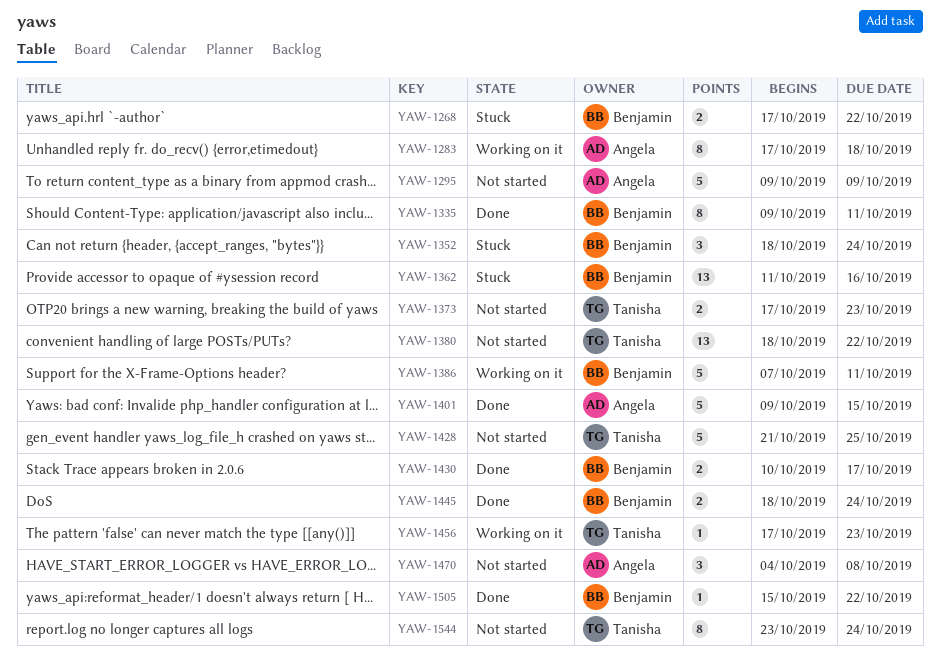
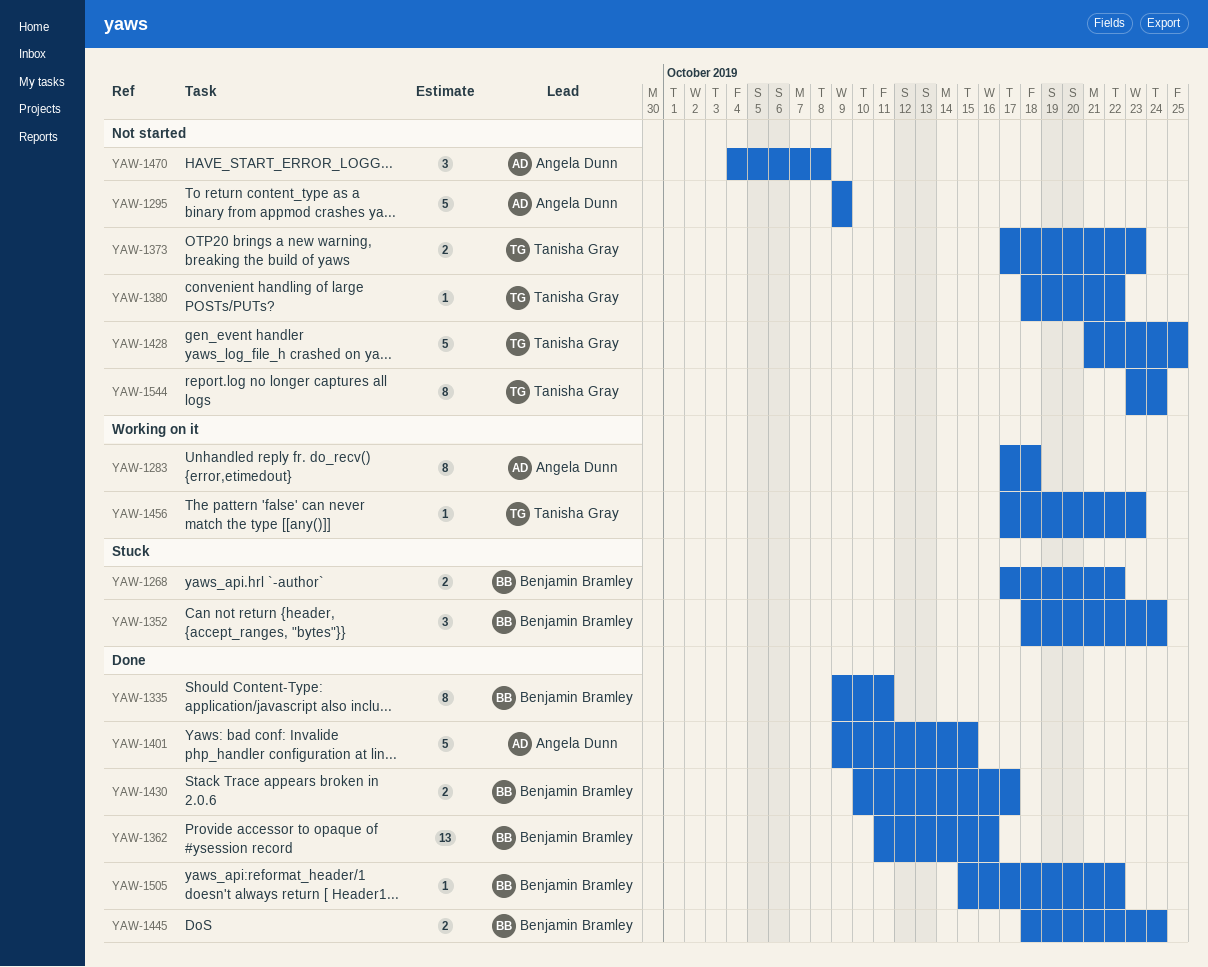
YAW-1362, status: Stuck -> Done
YAW-1380, estimate: 13 -> 1
YAW-1386: present -> none

